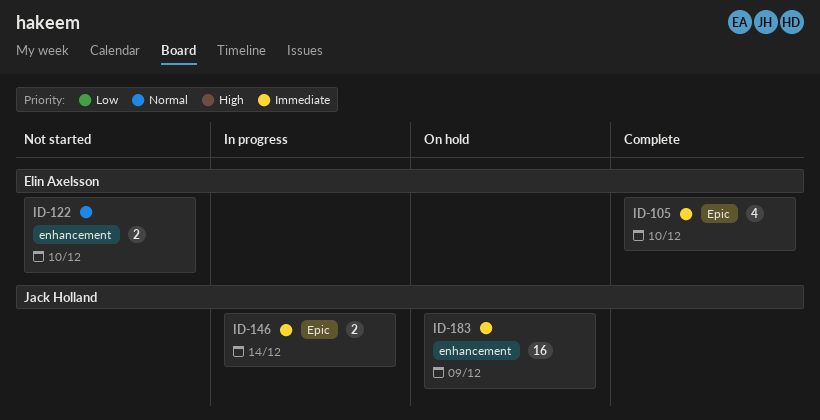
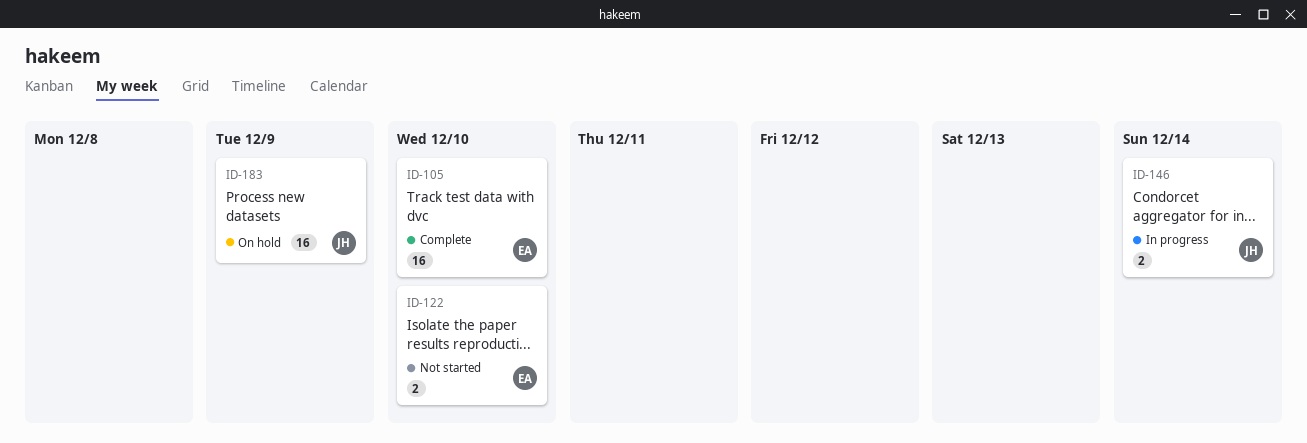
ID-105, estimate: 4 -> 16

